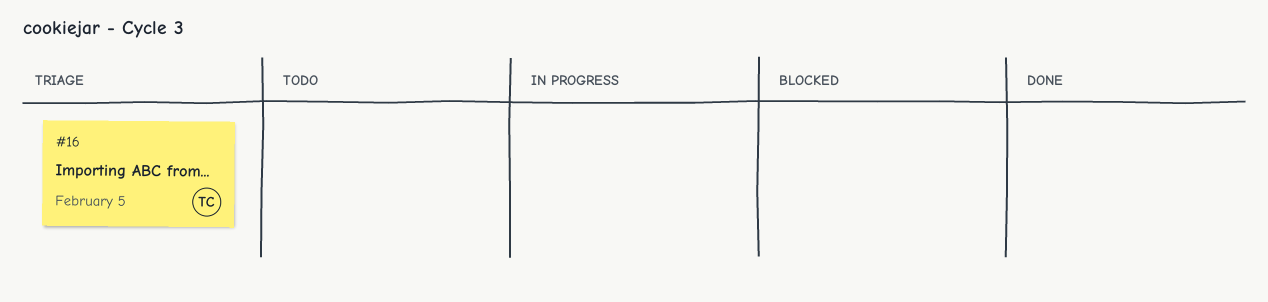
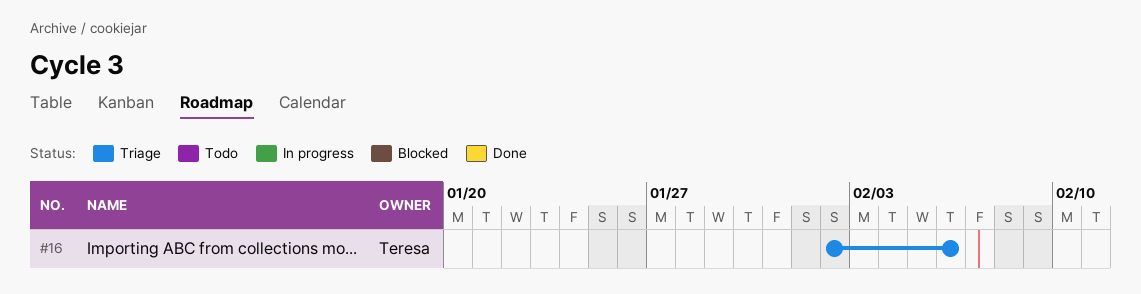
#16, due: Feb 5 -> Feb 6

